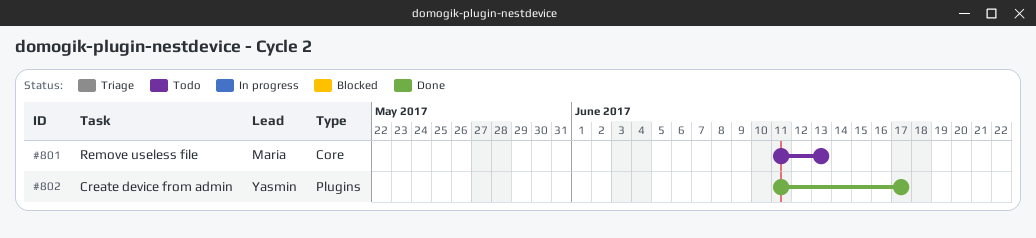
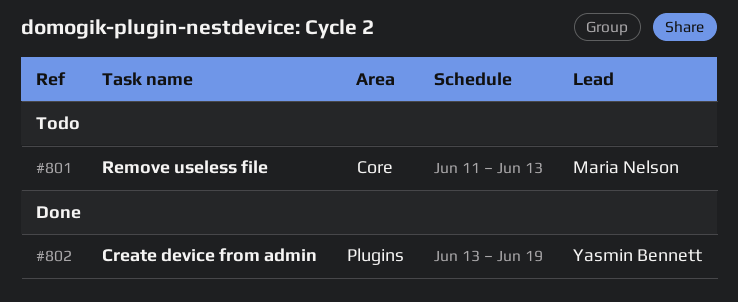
#802, start: Jun 11 -> Jun 13
#802, due: Jun 17 -> Jun 19

